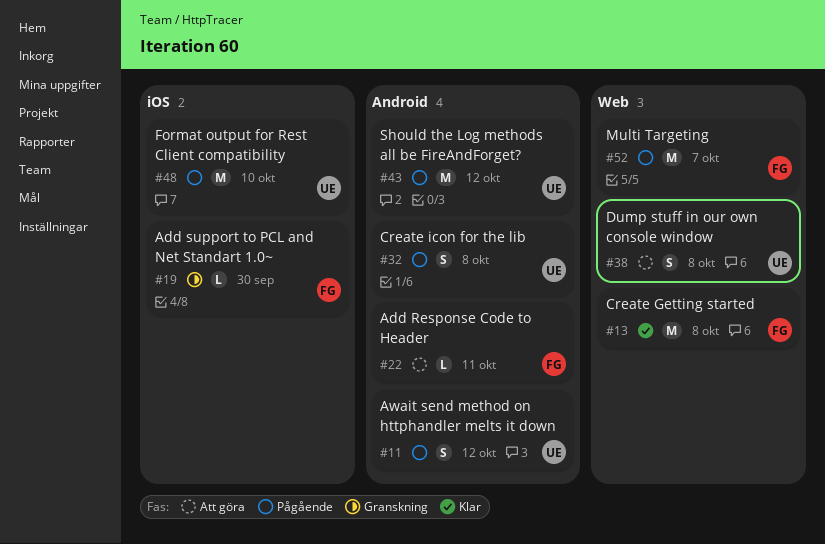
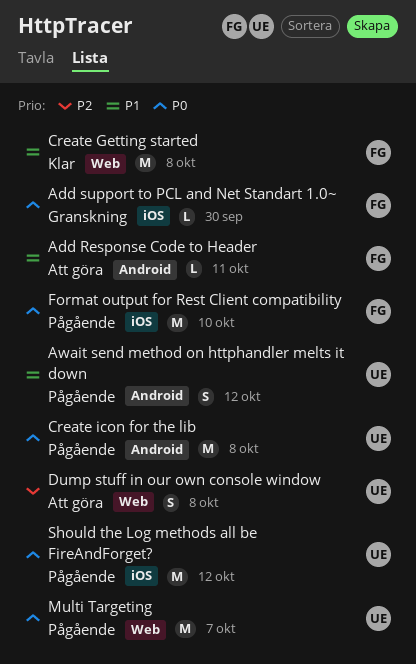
Create icon for the lib, estimate: S -> M
Format output for Rest Client compatibility, owner: UE -> FG
Multi Targeting, owner: FG -> UE
Should the Log methods all be FireAndForget?, label: Android -> iOS

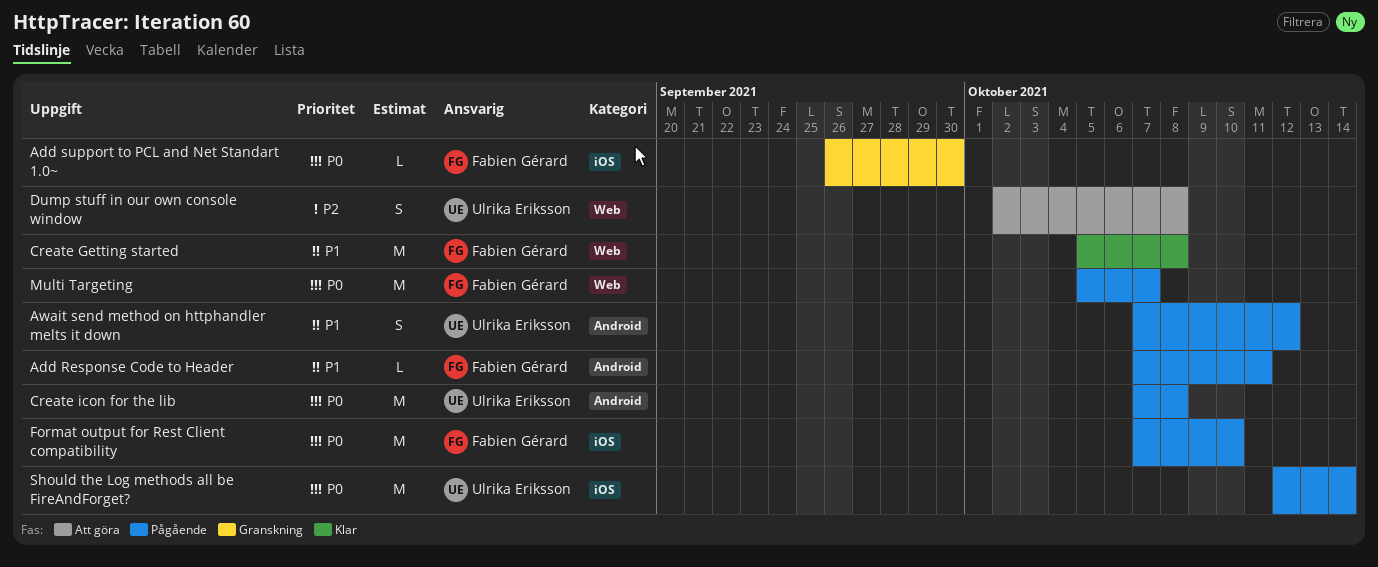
Add Response Code to Header, status: Att göra -> Pågående
Multi Targeting, owner: Ulrika Eriksson -> Fabien Gérard
Should the Log methods all be FireAndForget?, due: Oct 12 -> Oct 14

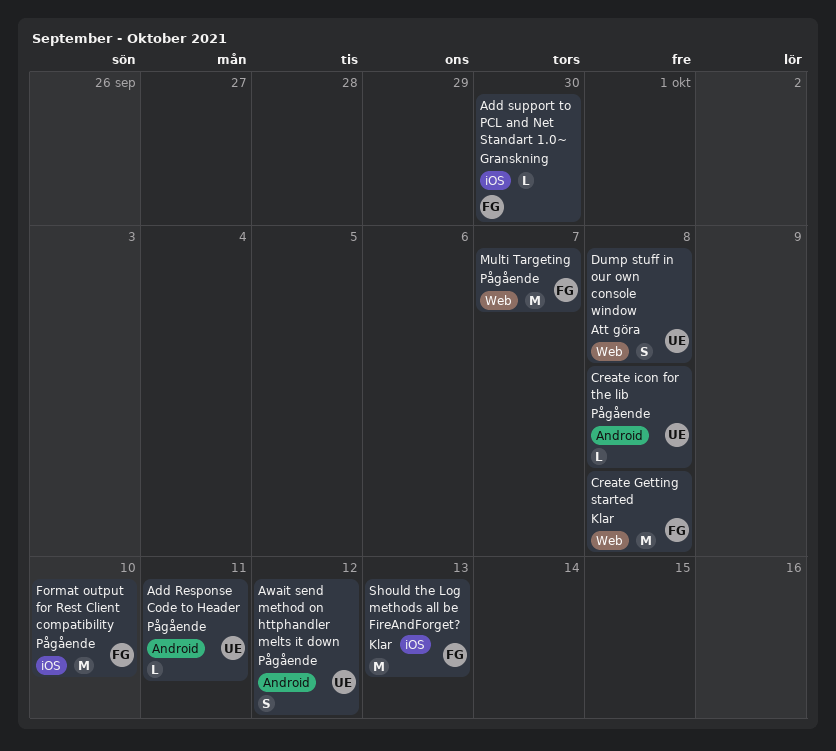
Add Response Code to Header, owner: Fabien Gérard -> Ulrika Eriksson
Create icon for the lib, estimate: M -> L
Should the Log methods all be FireAndForget?, status: Pågående -> Klar
Should the Log methods all be FireAndForget?, owner: Ulrika Eriksson -> Fabien Gérard
Should the Log methods all be FireAndForget?, due: Oct 14 -> Oct 13

